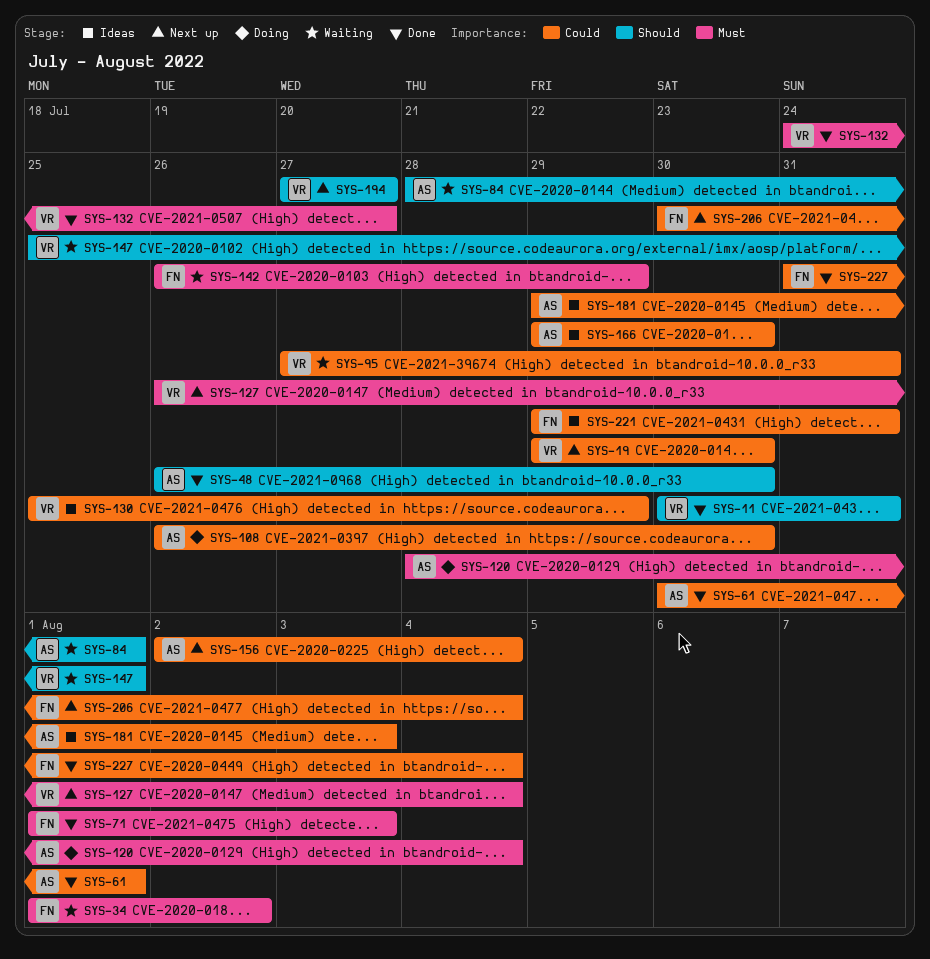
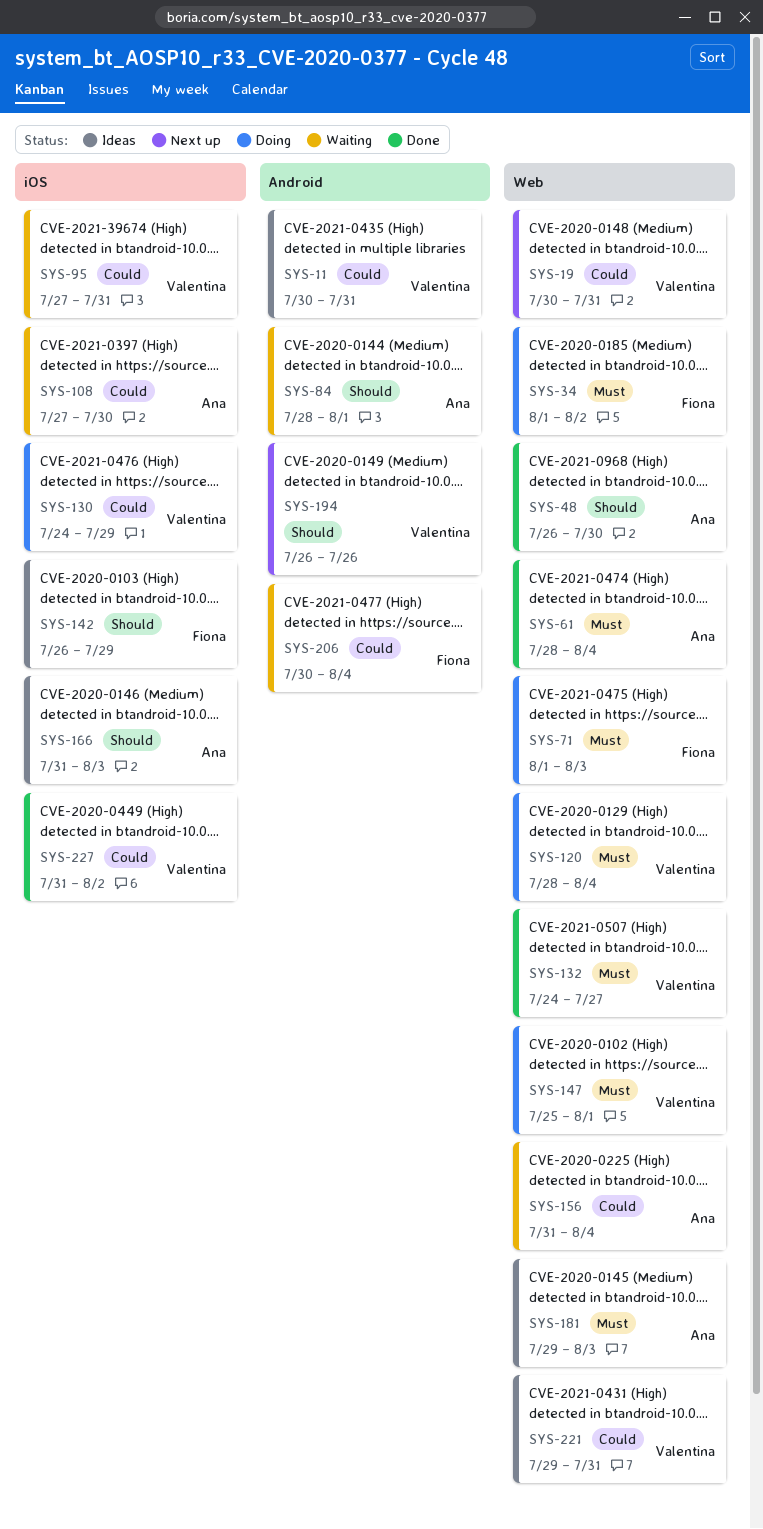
SYS-11, status: Done -> Ideas
SYS-11, priority: Should -> Could
SYS-19, start: Jul 29 -> Jul 30
SYS-19, due: Jul 30 -> Jul 31
SYS-34, status: Waiting -> Doing
SYS-61, priority: Could -> Must
SYS-61, start: Jul 30 -> Jul 28
SYS-61, due: Aug 1 -> Aug 4
SYS-71, status: Done -> Doing
SYS-108, status: Doing -> Waiting
SYS-108, start: Jul 26 -> Jul 27
SYS-120, owner: Ana -> Valentina
SYS-127: present -> none
SYS-130, status: Ideas -> Doing
SYS-130, start: Jul 25 -> Jul 24
SYS-142, status: Waiting -> Ideas
SYS-142, priority: Must -> Should
SYS-147, status: Waiting -> Doing
SYS-147, priority: Should -> Must
SYS-156, status: Next up -> Waiting
SYS-156, start: Aug 2 -> Jul 31
SYS-166, priority: Could -> Should
SYS-166, start: Jul 29 -> Jul 31
SYS-166, due: Jul 30 -> Aug 3
SYS-181, priority: Could -> Must
SYS-194, start: Jul 27 -> Jul 26
SYS-194, due: Jul 27 -> Jul 26
SYS-206, status: Next up -> Waiting
SYS-221, owner: Fiona -> Valentina
SYS-227, owner: Fiona -> Valentina
SYS-227, due: Aug 4 -> Aug 2

